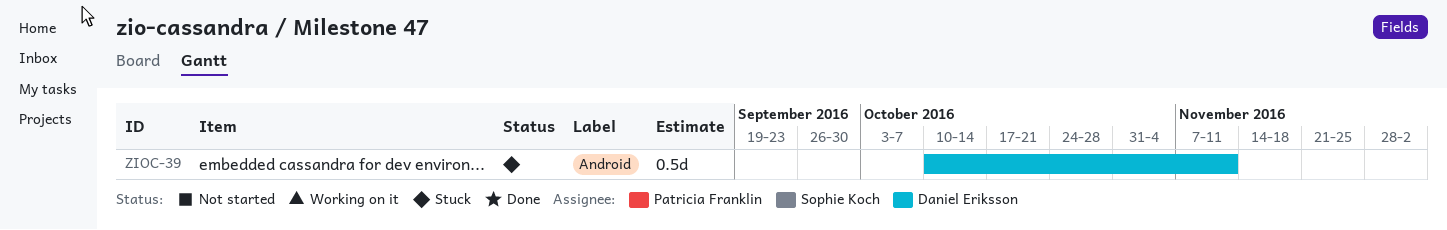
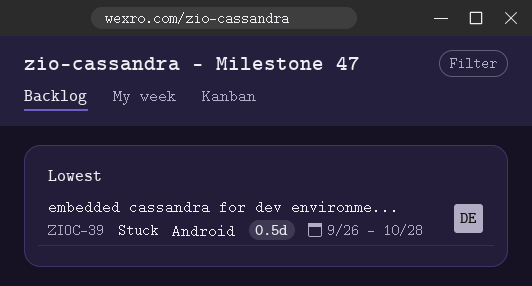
ZIOC-39, start: Oct 10 -> Sep 26
ZIOC-39, due: Nov 11 -> Oct 28

